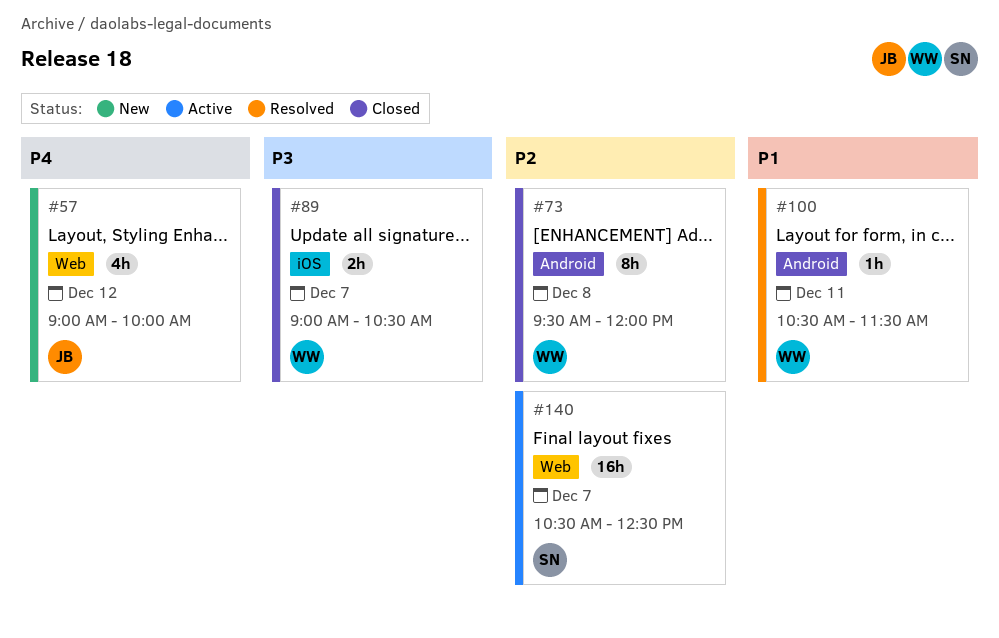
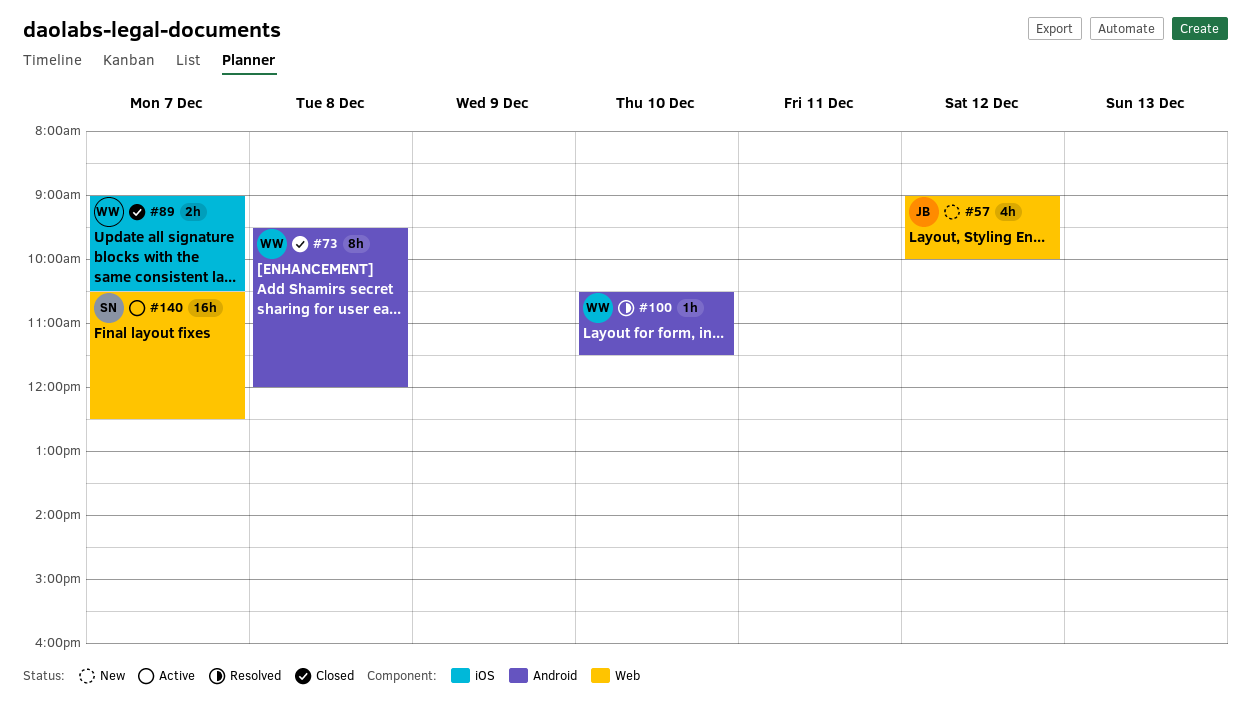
#100, day: Dec 11 -> Dec 10

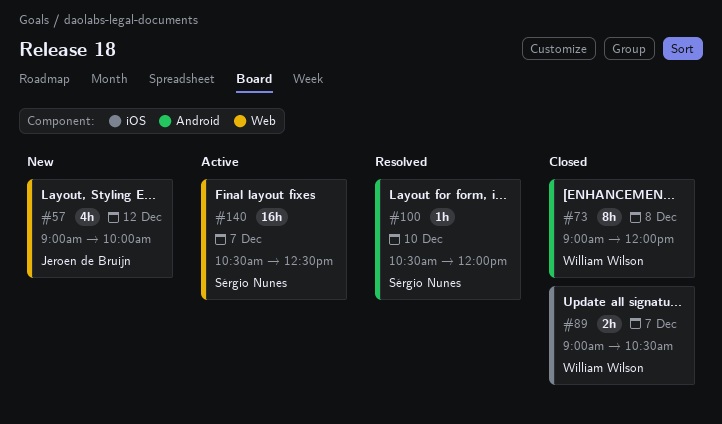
#73, begins: 09:30 -> 09:00
#100, owner: William Wilson -> Sérgio Nunes
#100, ends: 11:30 -> 12:00

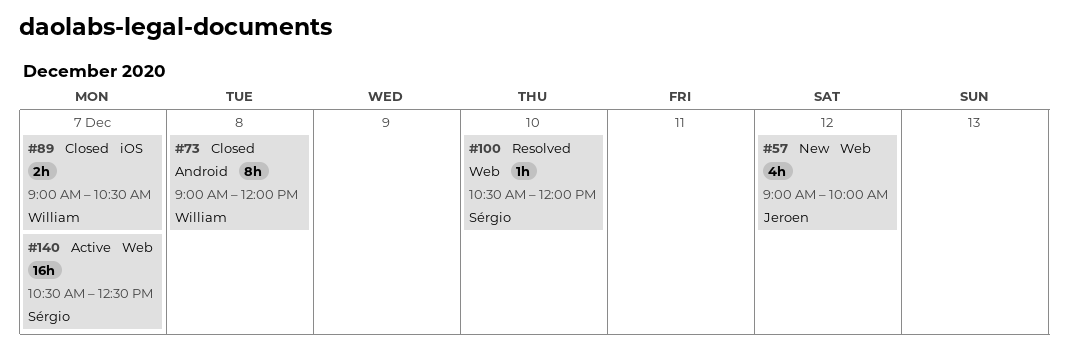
#100, label: Android -> Web

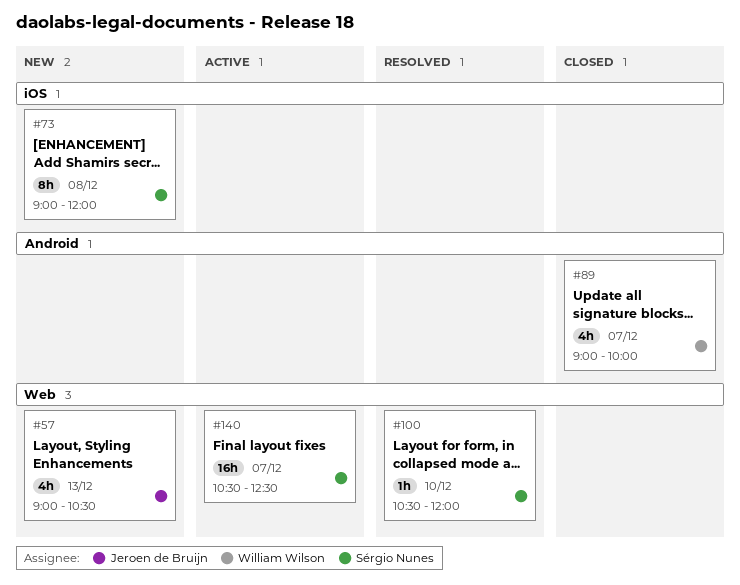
#57, day: Dec 12 -> Dec 13
#57, ends: 10:00 -> 10:30
#73, status: Closed -> New
#73, owner: William Wilson -> Sérgio Nunes
#73, label: Android -> iOS
#89, label: iOS -> Android
#89, estimate: 2h -> 4h
#89, ends: 10:30 -> 10:00

